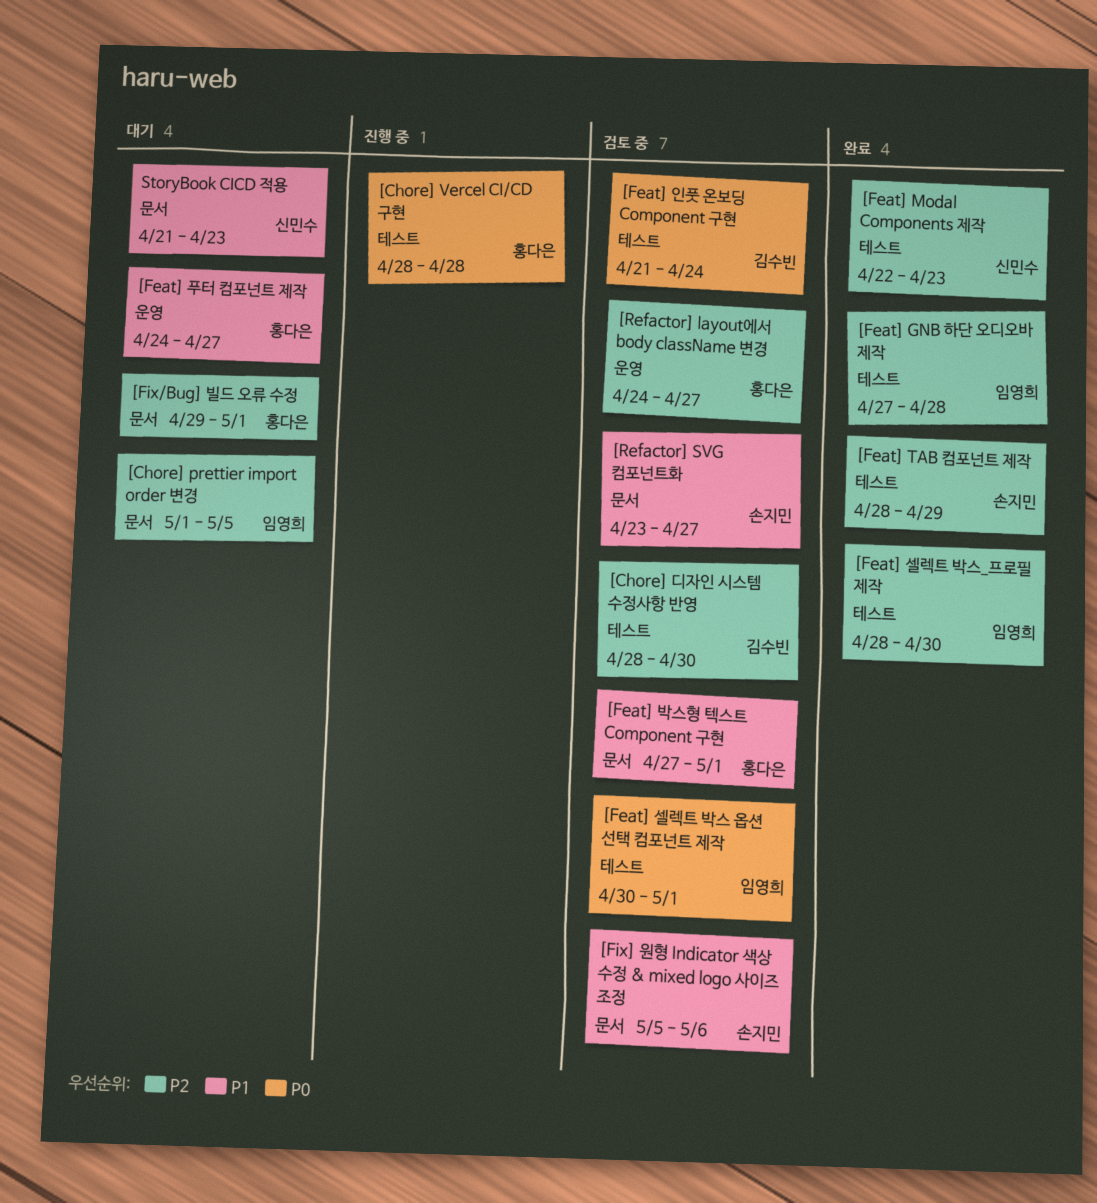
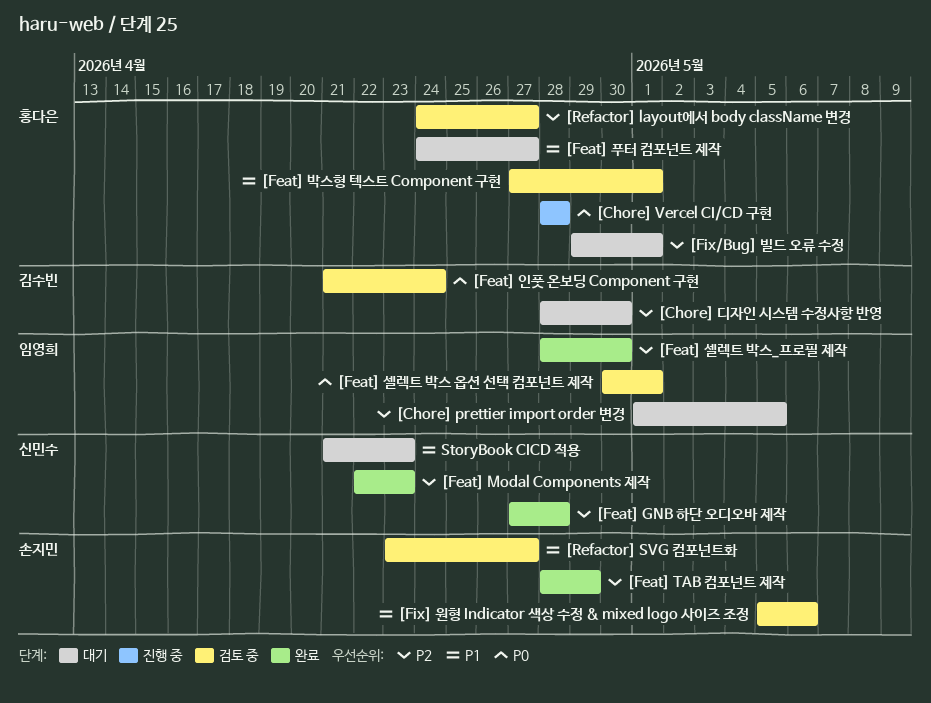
[Chore] 디자인 시스템 수정사항 반영, status: 검토 중 -> 대기
[Feat] GNB 하단 오디오바 제작, owner: 임영희 -> 신민수

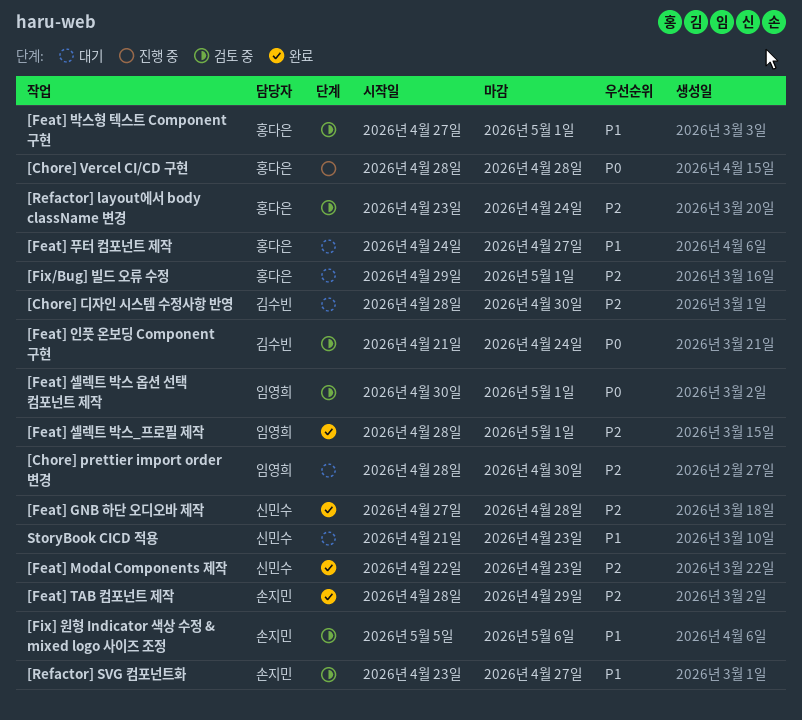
[Chore] prettier import order 변경, start: May 1 -> Apr 28
[Chore] prettier import order 변경, due: May 5 -> Apr 30
[Feat] 셀렉트 박스_프로필 제작, due: Apr 30 -> May 1
[Refactor] layout에서 body className 변경, start: Apr 24 -> Apr 23
[Refactor] layout에서 body className 변경, due: Apr 27 -> Apr 24

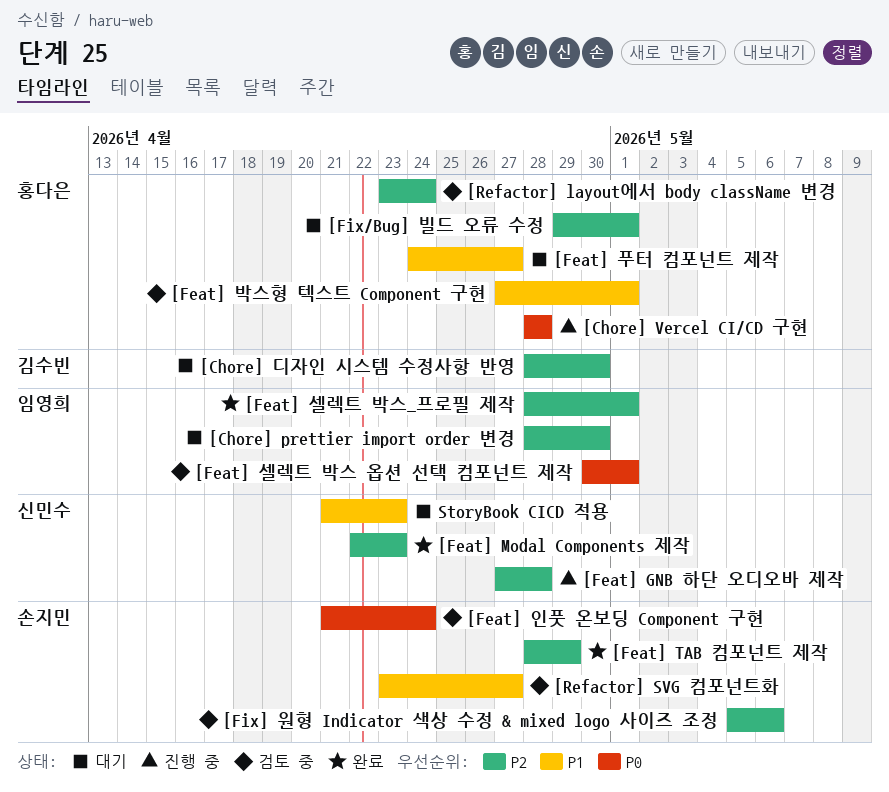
[Feat] GNB 하단 오디오바 제작, status: 완료 -> 진행 중
[Feat] 인풋 온보딩 Component 구현, owner: 김수빈 -> 손지민
[Fix] 원형 Indicator 색상 수정 & mixed logo 사이즈 조정, priority: P1 -> P2

